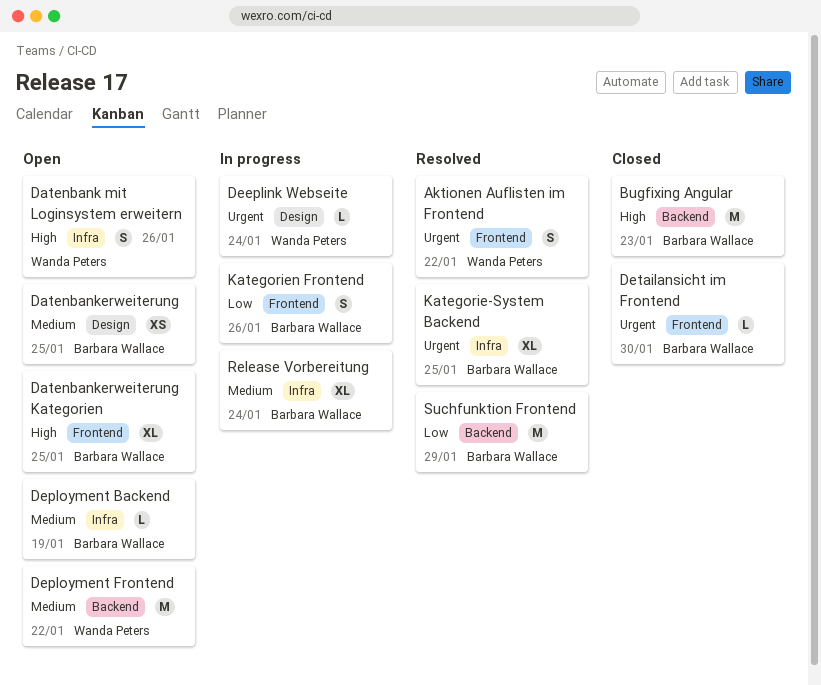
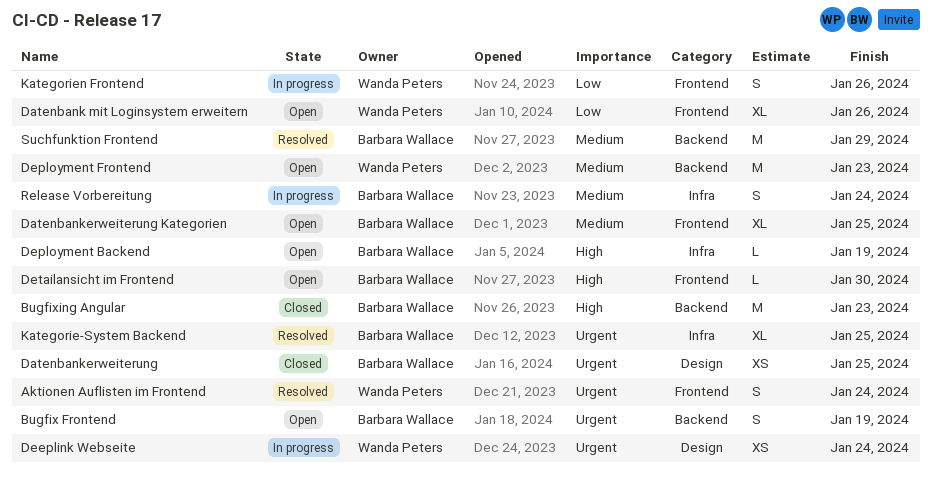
Aktionen Auflisten im Frontend, due: Jan 22 -> Jan 24
Bugfix Frontend: none -> present
Datenbank mit Loginsystem erweitern, priority: High -> Low
Datenbank mit Loginsystem erweitern, label: Infra -> Frontend
Datenbank mit Loginsystem erweitern, estimate: S -> XL
Datenbankerweiterung, status: Open -> Closed
Datenbankerweiterung, priority: Medium -> Urgent
Datenbankerweiterung Kategorien, priority: High -> Medium
Deeplink Webseite, estimate: L -> XS
Deployment Backend, priority: Medium -> High
Deployment Frontend, due: Jan 22 -> Jan 23
Detailansicht im Frontend, status: Closed -> Open
Detailansicht im Frontend, priority: Urgent -> High
Kategorien Frontend, owner: Barbara Wallace -> Wanda Peters
Release Vorbereitung, estimate: XL -> S
Suchfunktion Frontend, priority: Low -> Medium

